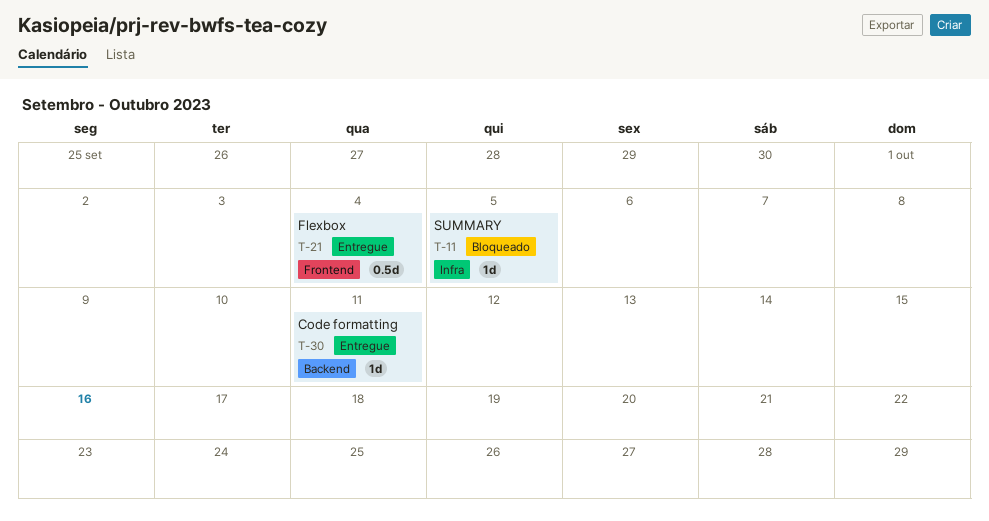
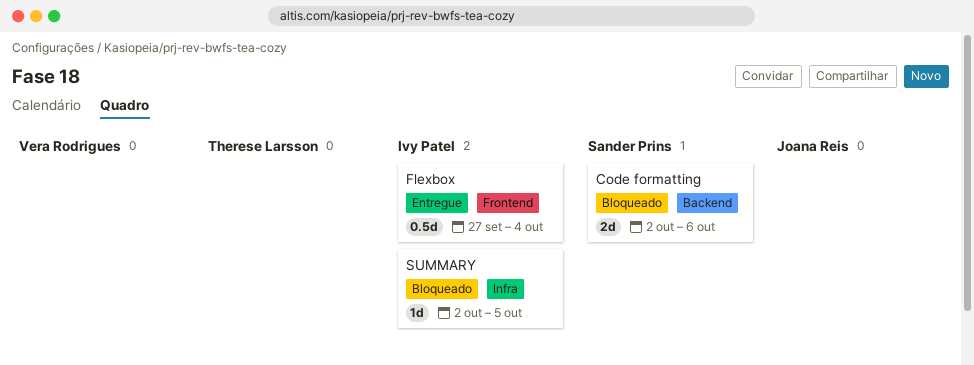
Code formatting, status: Entregue -> Bloqueado
Code formatting, estimate: 1d -> 2d
Code formatting, due: Oct 11 -> Oct 6

